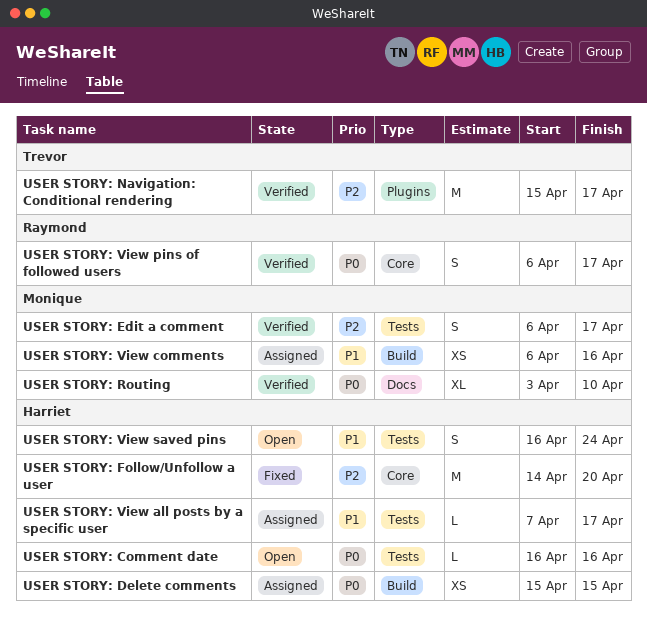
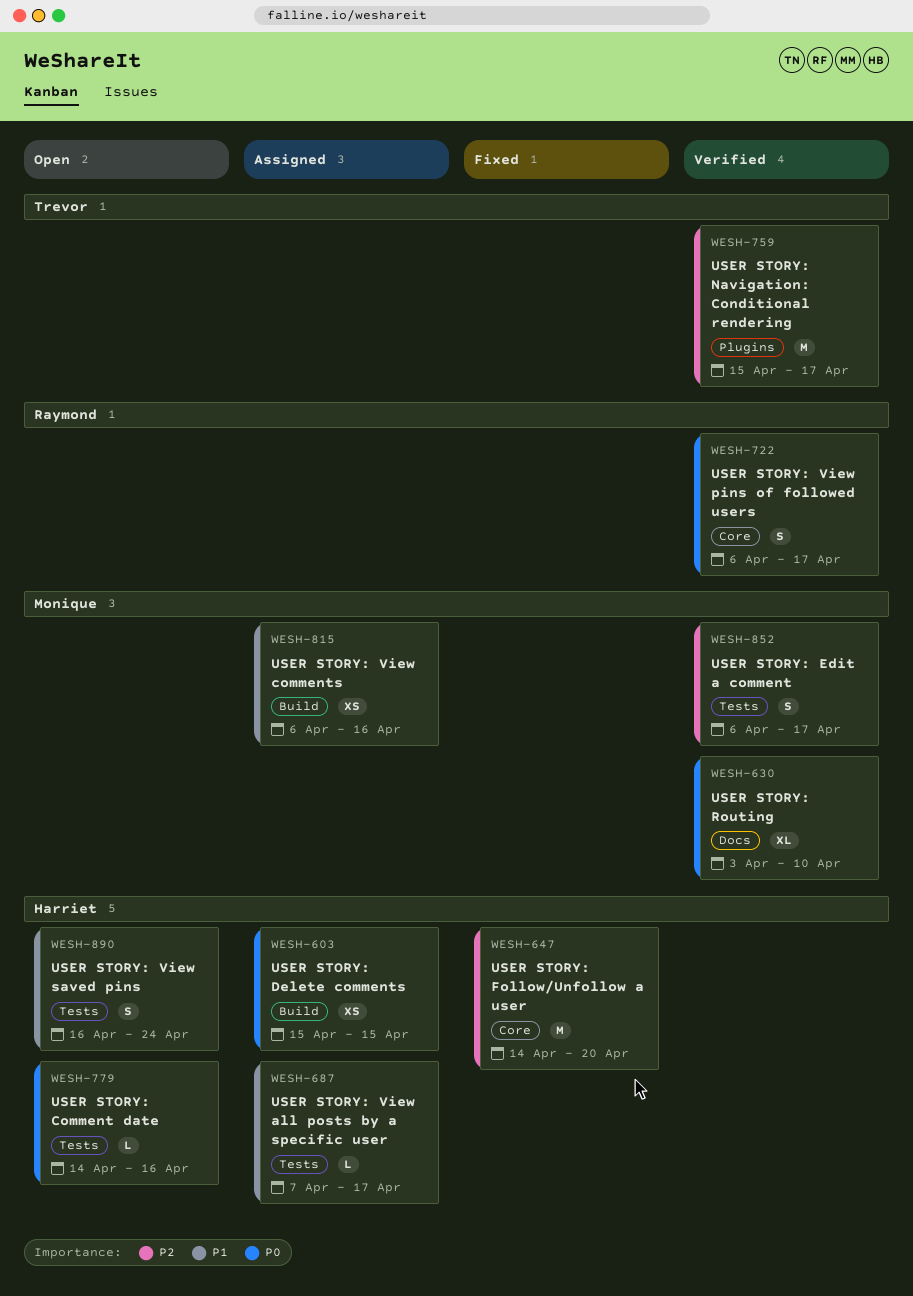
USER STORY: Comment date, start: Apr 16 -> Apr 14

